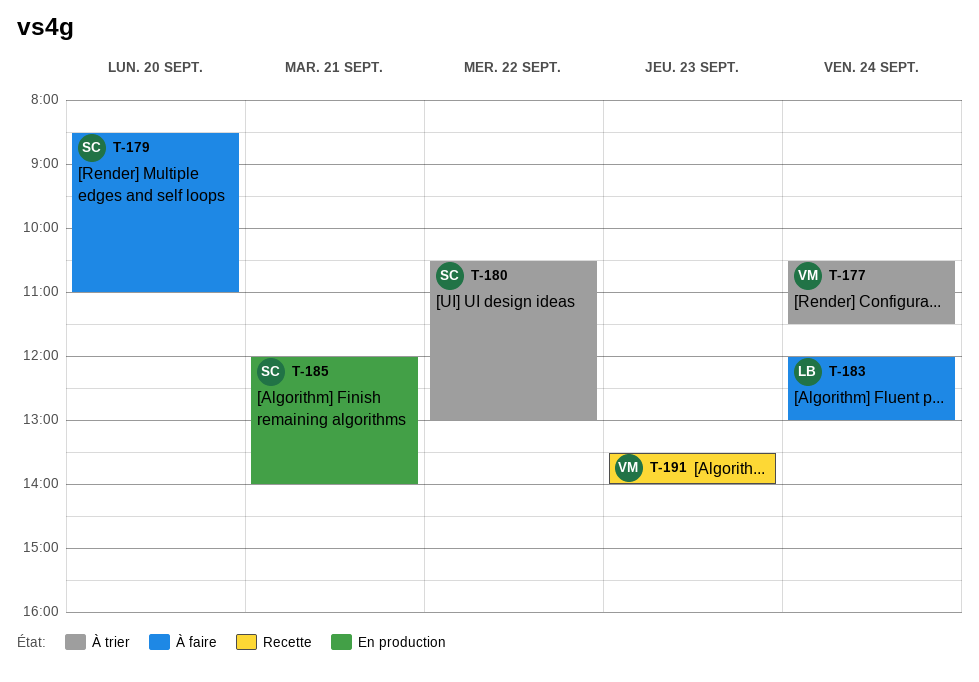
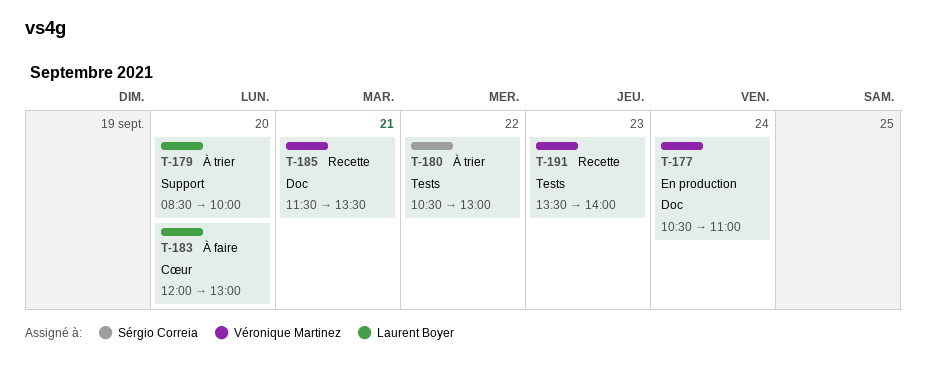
T-177, status: À trier -> En production
T-177, ends: 11:30 -> 11:00
T-179, status: À faire -> À trier
T-179, owner: Sérgio Correia -> Laurent Boyer
T-179, ends: 11:00 -> 10:00
T-183, day: Sep 24 -> Sep 20
T-185, status: En production -> Recette
T-185, owner: Sérgio Correia -> Véronique Martinez
T-185, begins: 12:00 -> 11:30
T-185, ends: 14:00 -> 13:30

